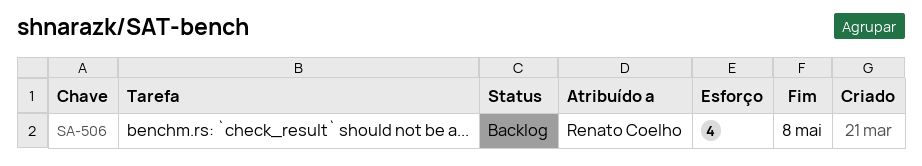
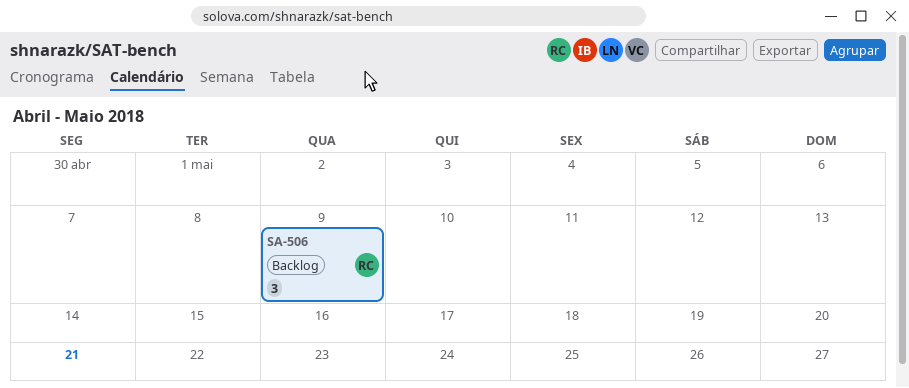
SA-506, estimate: 4 -> 3
SA-506, due: May 8 -> May 9

